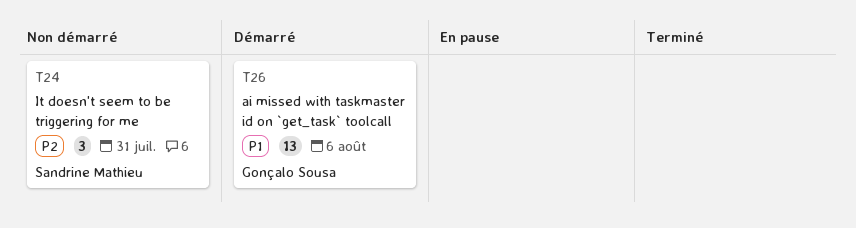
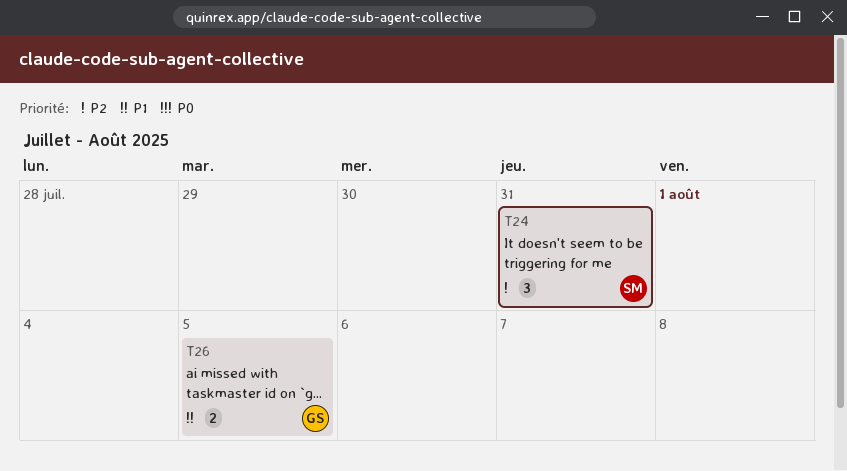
T26, estimate: 13 -> 2
T26, due: Aug 6 -> Aug 5

